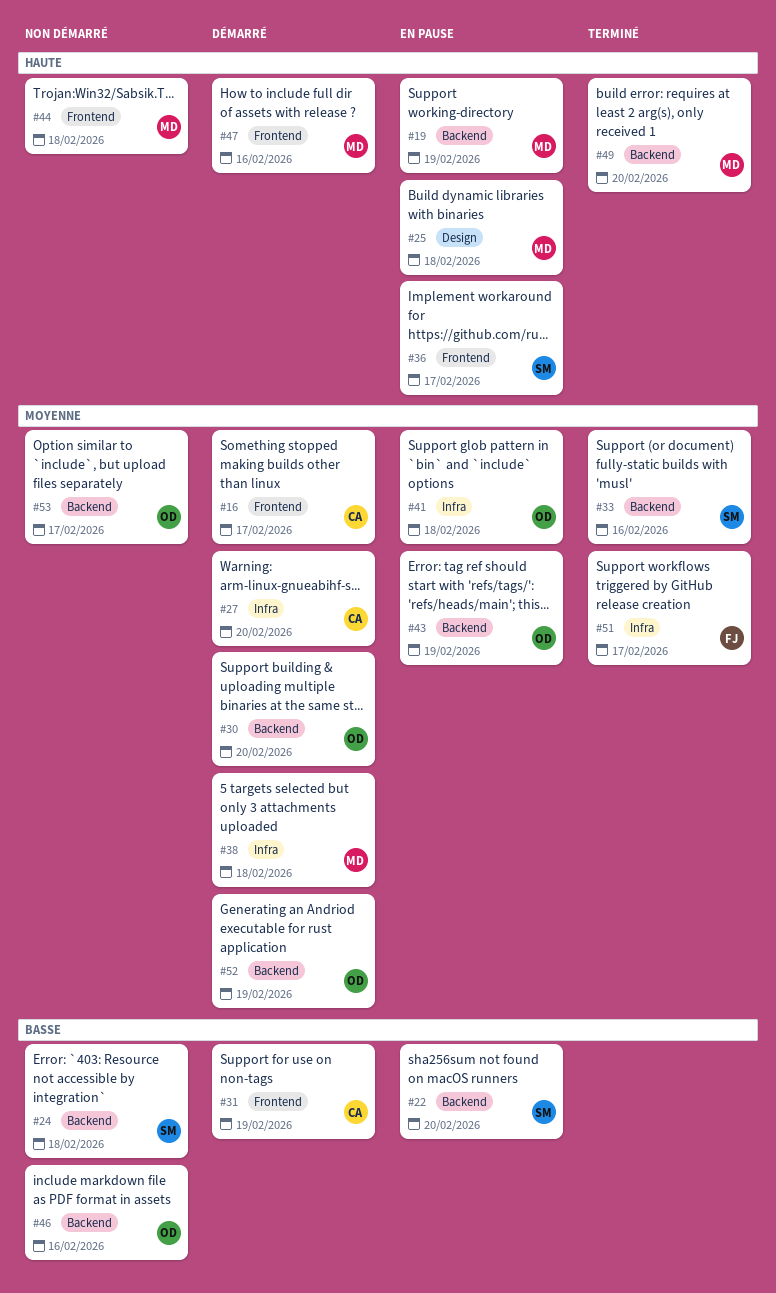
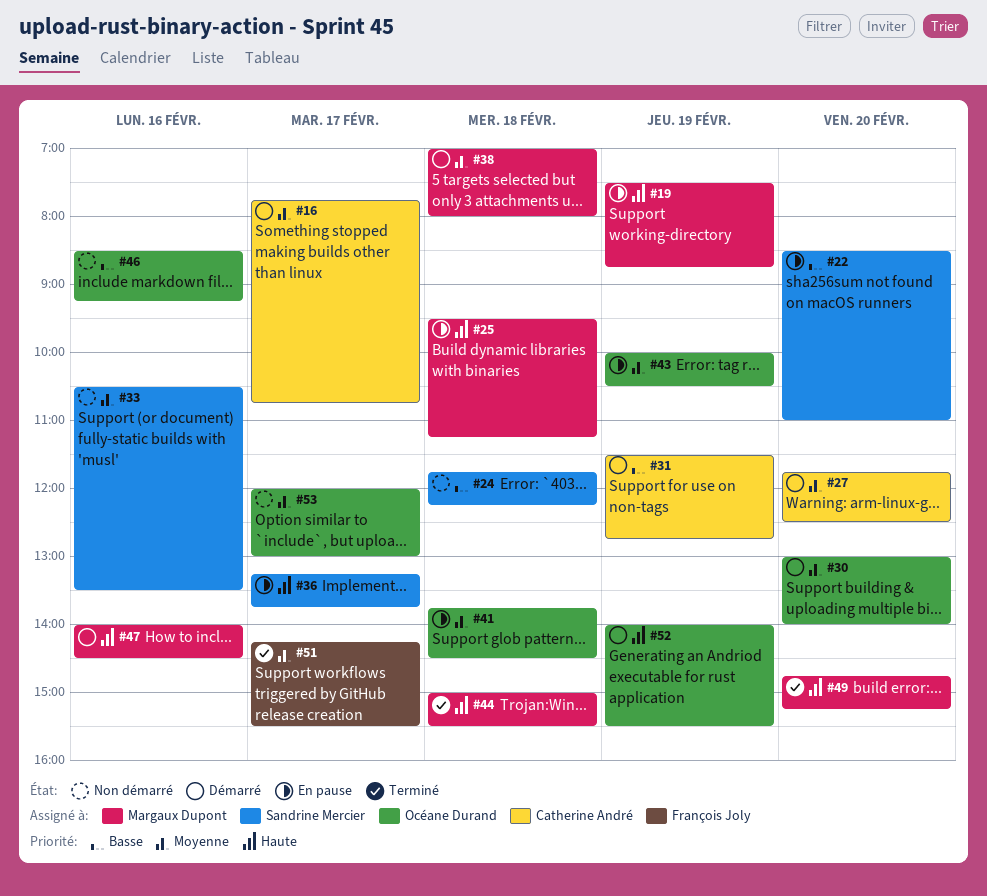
#33, status: Terminé -> Non démarré
#44, status: Non démarré -> Terminé
#52, priority: Moyenne -> Haute

